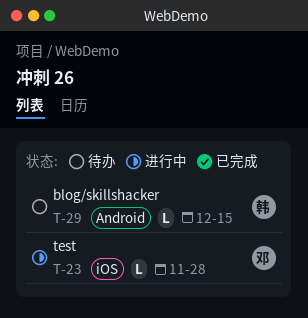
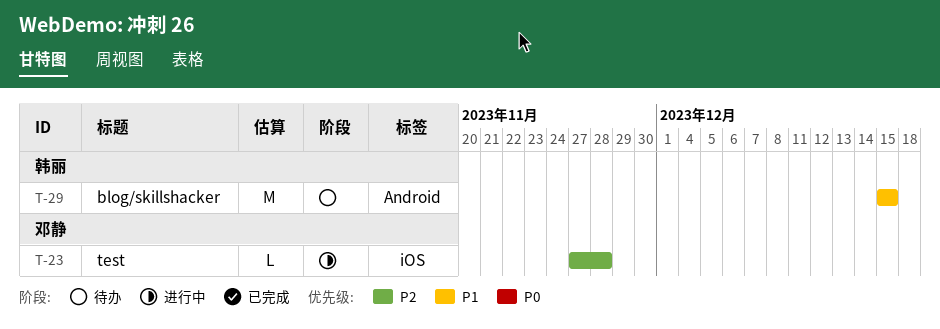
T-29, estimate: L -> M

